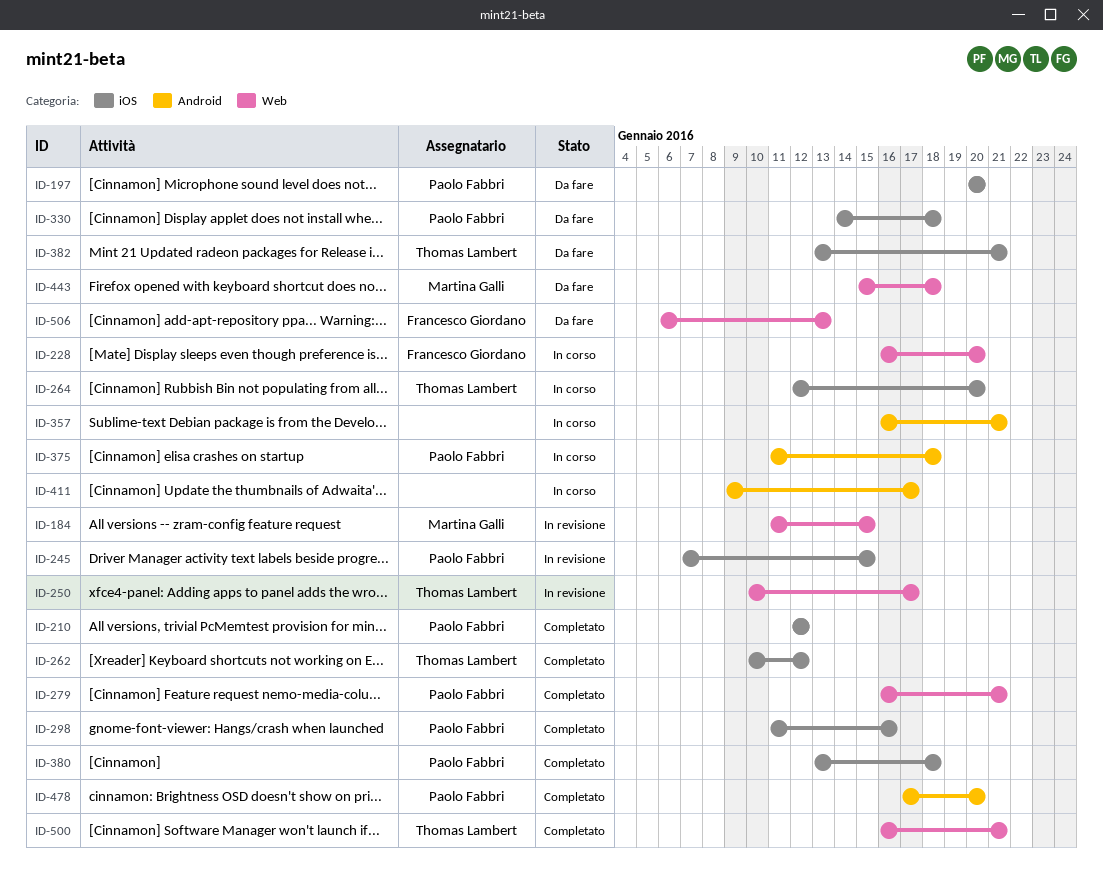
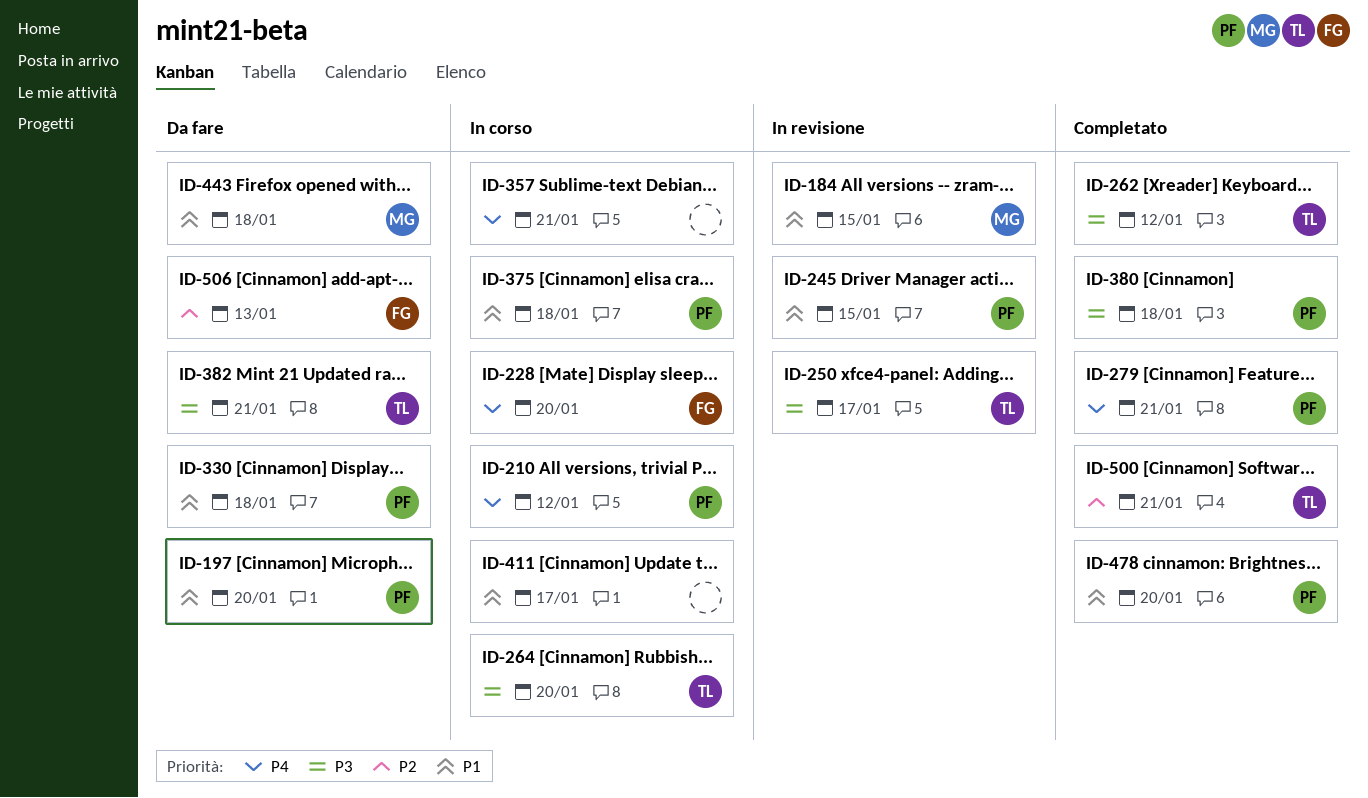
ID-210, status: Completato -> In corso
ID-298: present -> none

